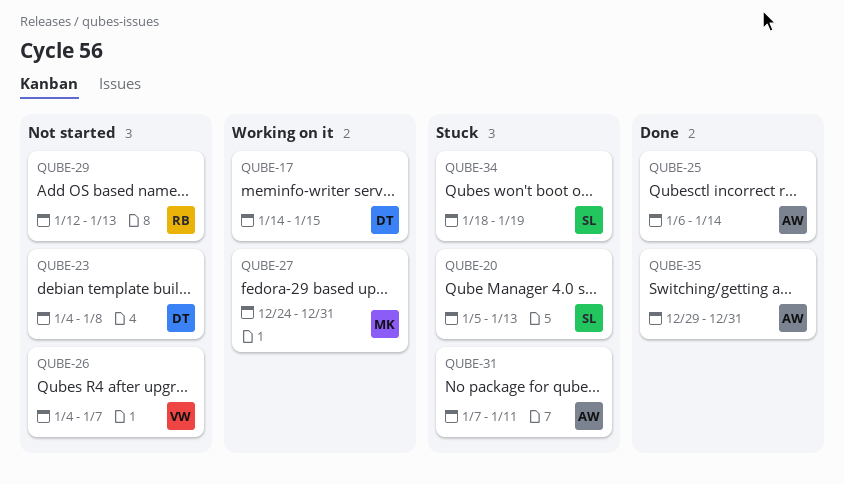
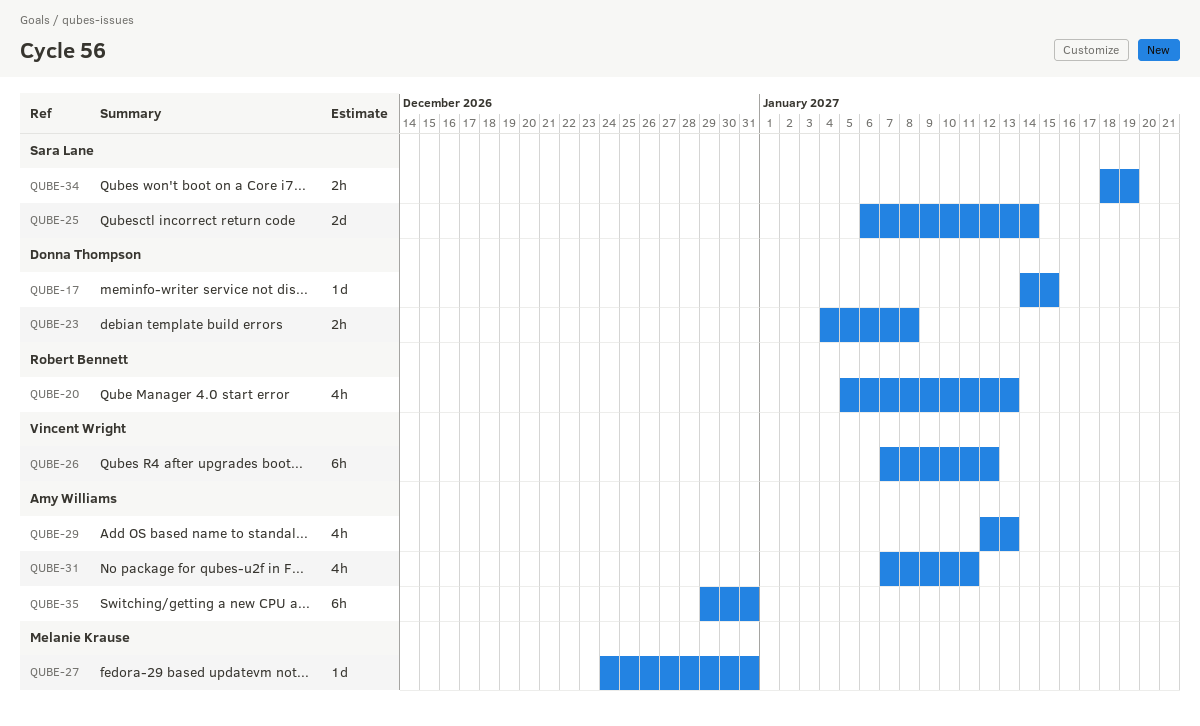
QUBE-20, owner: Sara Lane -> Robert Bennett
QUBE-25, owner: Amy Williams -> Sara Lane
QUBE-26, start: Jan 4 -> Jan 7
QUBE-26, due: Jan 7 -> Jan 12
QUBE-29, owner: Robert Bennett -> Amy Williams

